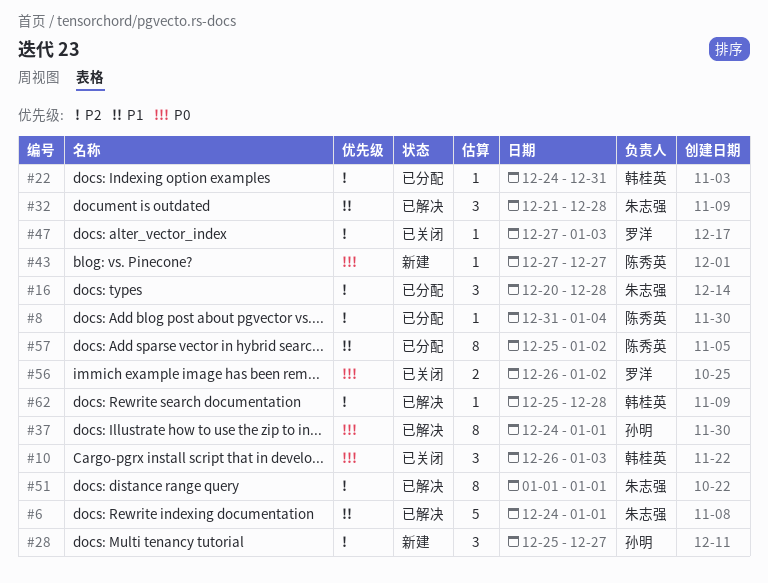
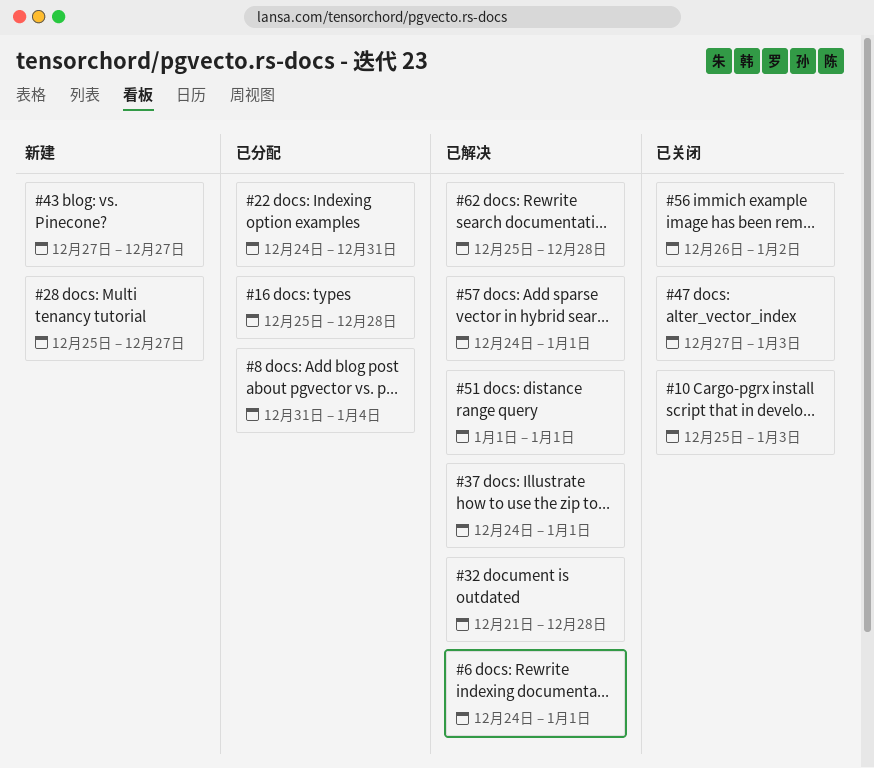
#10, start: Dec 26 -> Dec 25
#16, start: Dec 20 -> Dec 25
#57, status: 已分配 -> 已解决
#57, start: Dec 25 -> Dec 24
#57, due: Jan 2 -> Jan 1

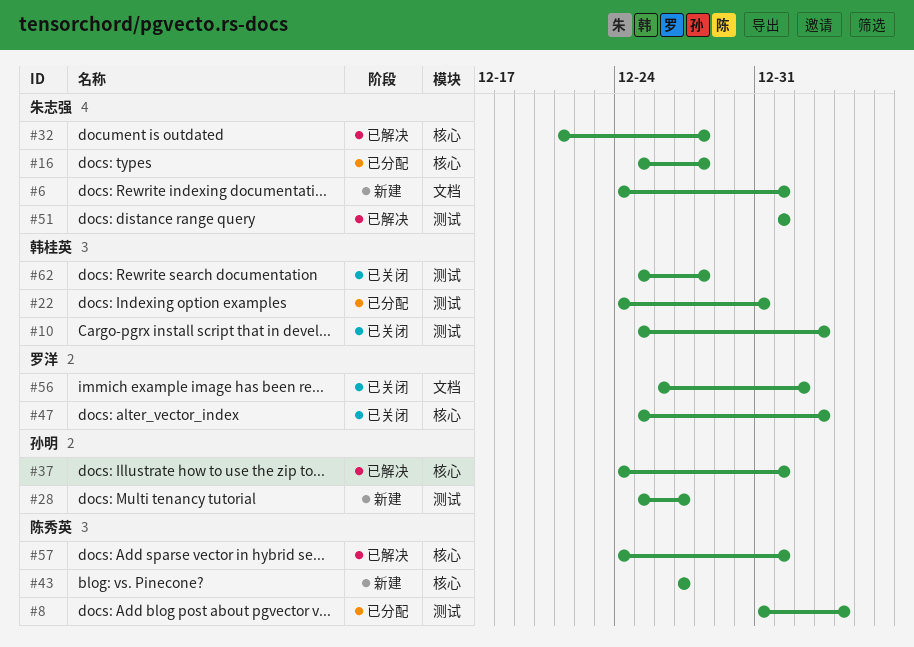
#6, status: 已解决 -> 新建
#47, start: Dec 27 -> Dec 25
#62, status: 已解决 -> 已关闭

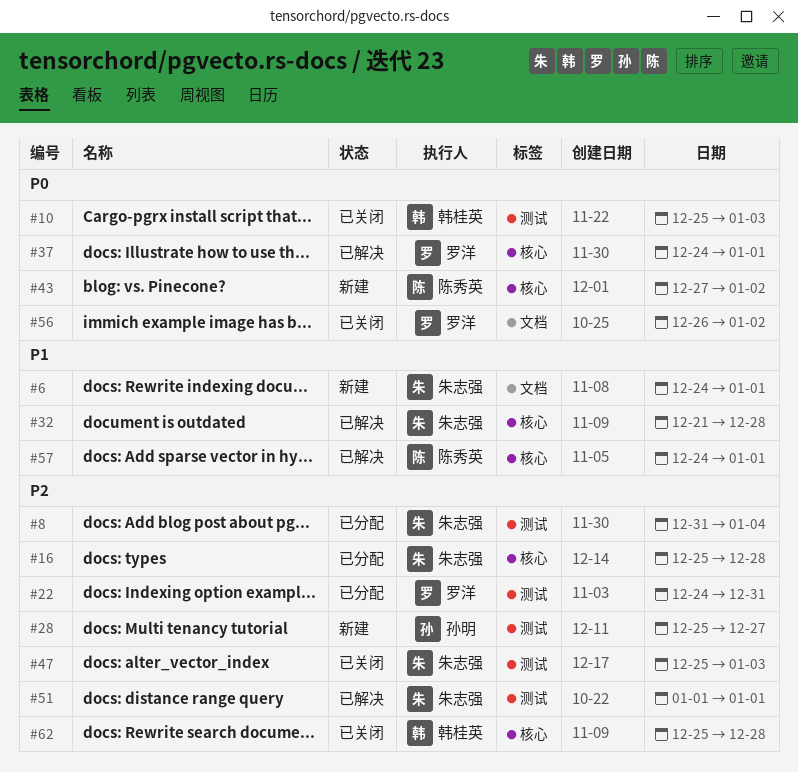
#8, owner: 陈秀英 -> 朱志强
#22, owner: 韩桂英 -> 罗洋
#37, owner: 孙明 -> 罗洋
#43, due: Dec 27 -> Jan 2
#47, owner: 罗洋 -> 朱志强
#47, label: 核心 -> 测试
#62, label: 测试 -> 核心

